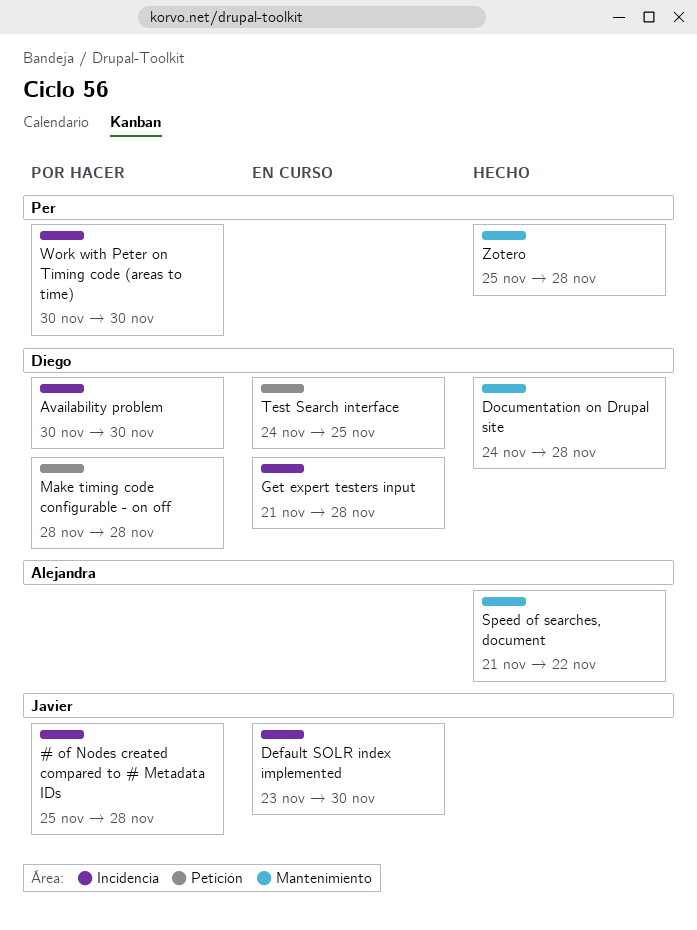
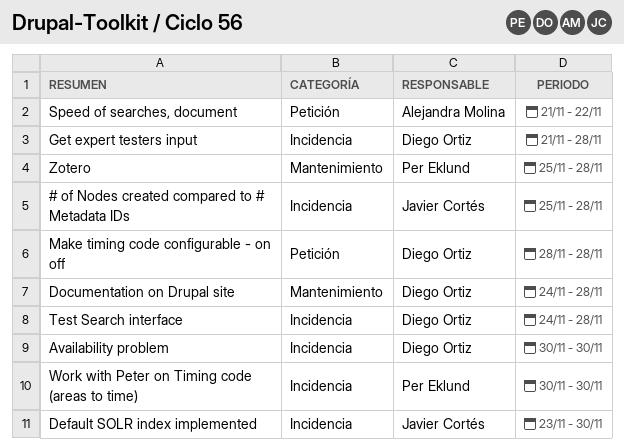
Speed of searches, document, label: Mantenimiento -> Petición
Test Search interface, label: Petición -> Incidencia
Test Search interface, due: Nov 25 -> Nov 28

